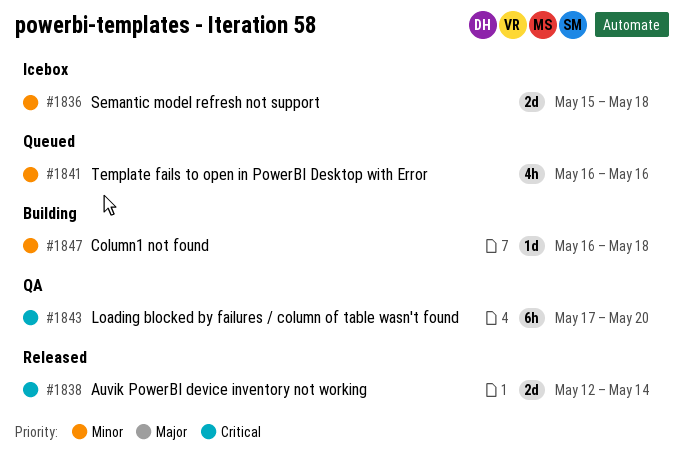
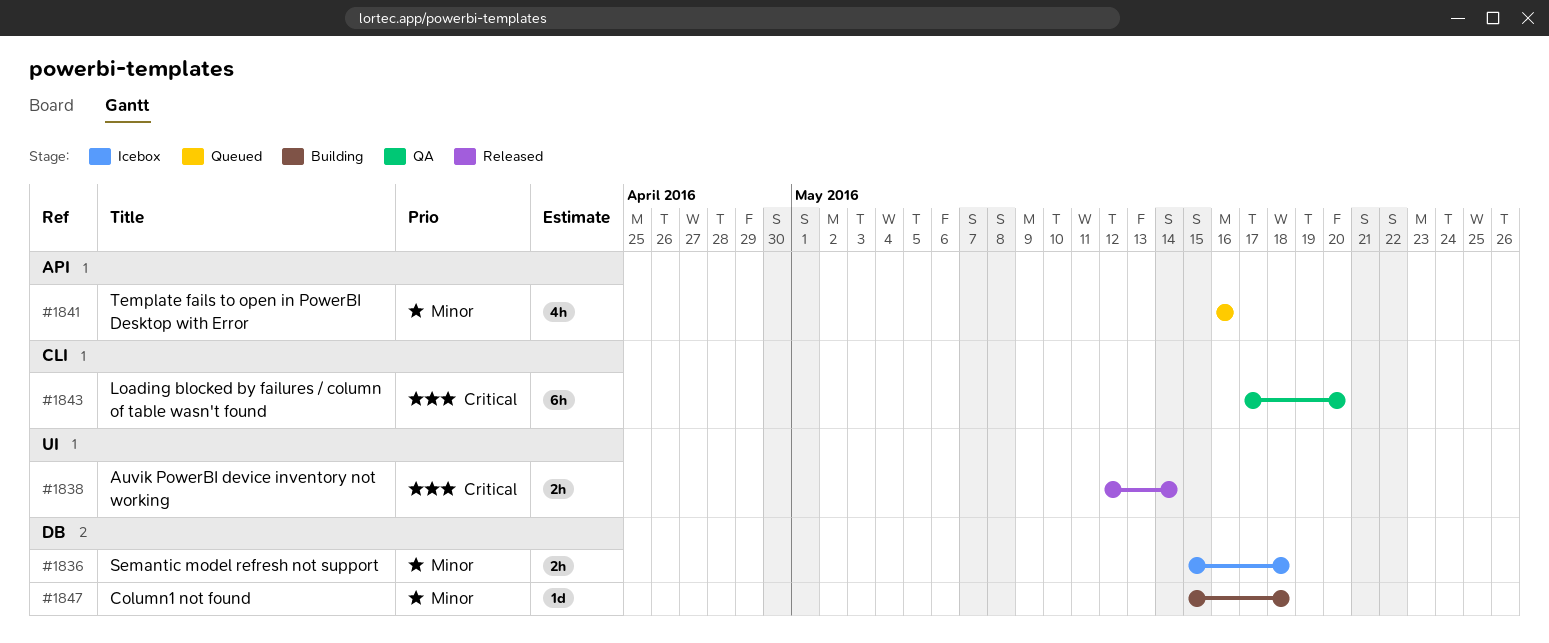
#1836, estimate: 2d -> 2h
#1838, estimate: 2d -> 2h
#1847, start: May 16 -> May 15

